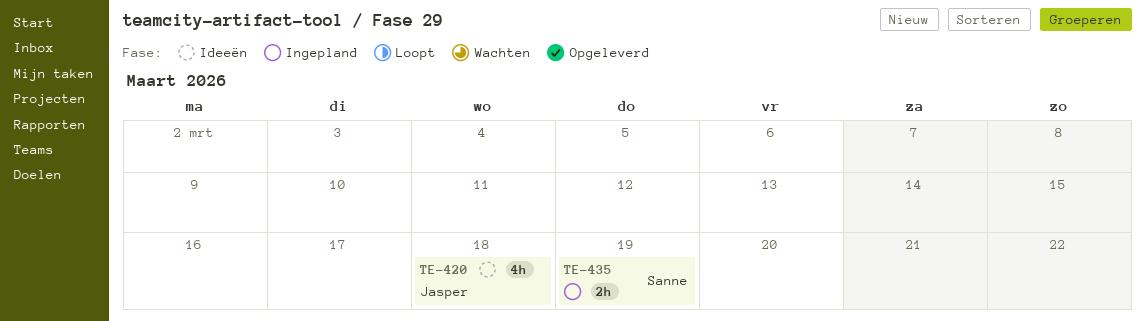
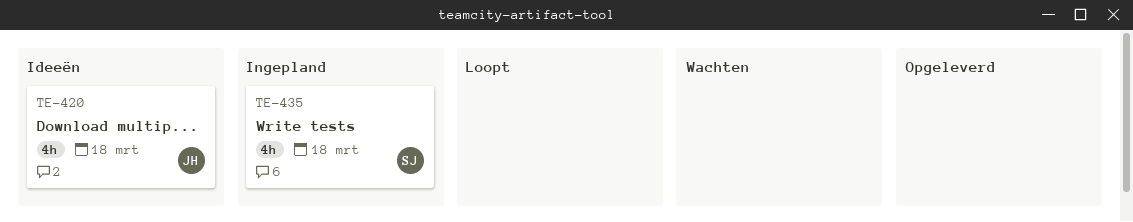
TE-435, estimate: 2h -> 4h
TE-435, due: Mar 19 -> Mar 18

